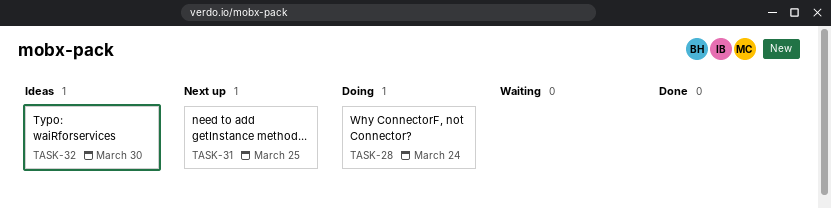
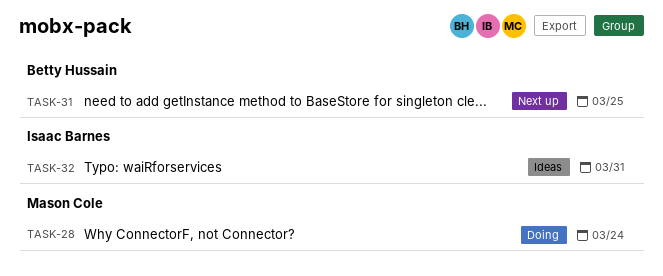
TASK-32, due: Mar 30 -> Mar 31

